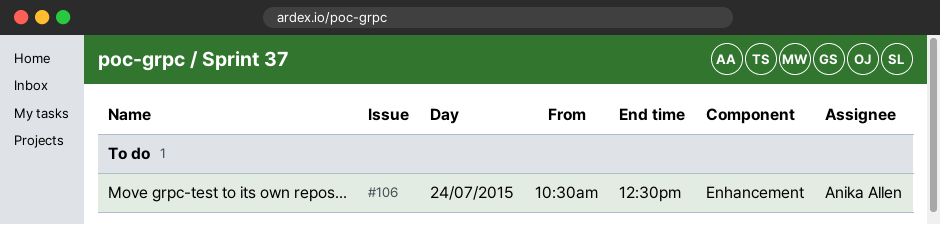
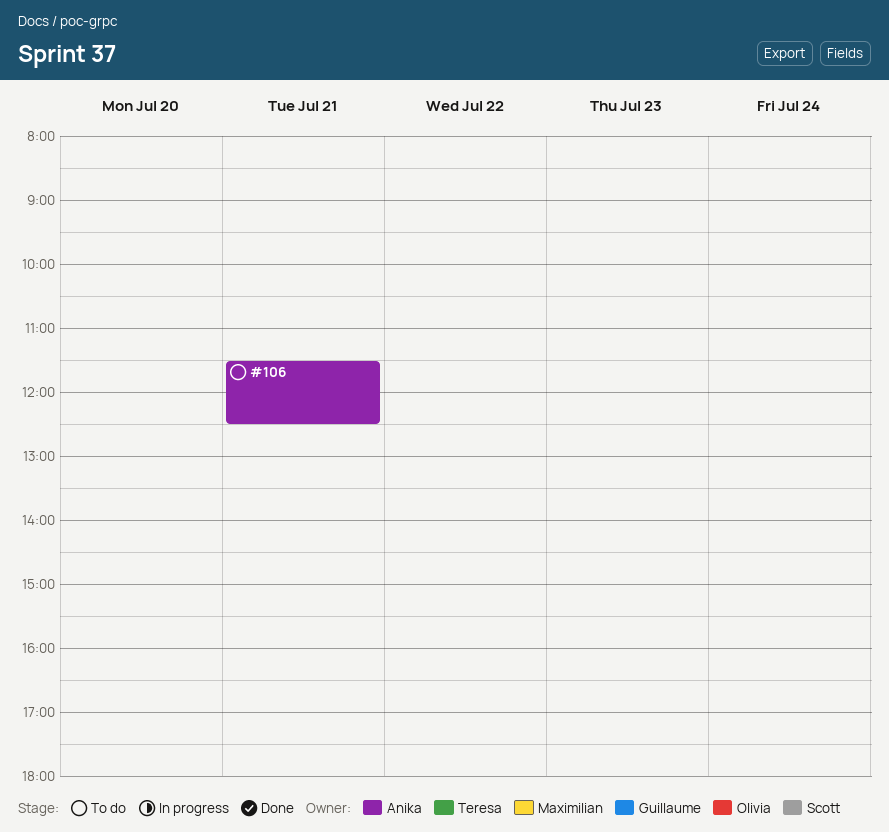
#106, day: Jul 24 -> Jul 21
#106, begins: 10:30 -> 11:30

